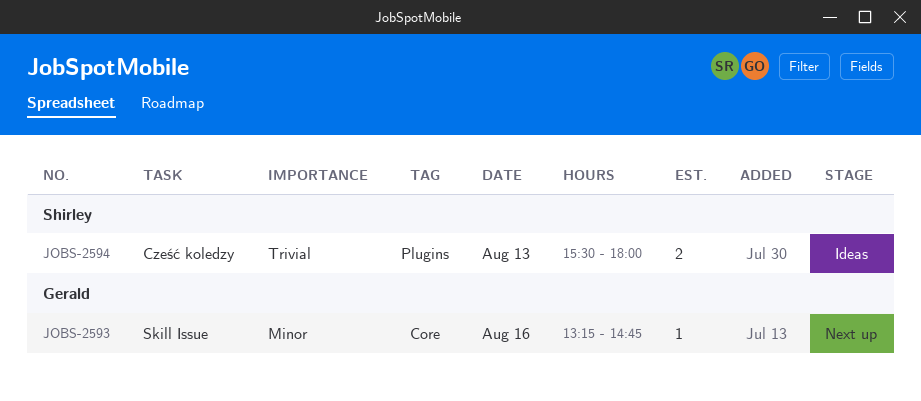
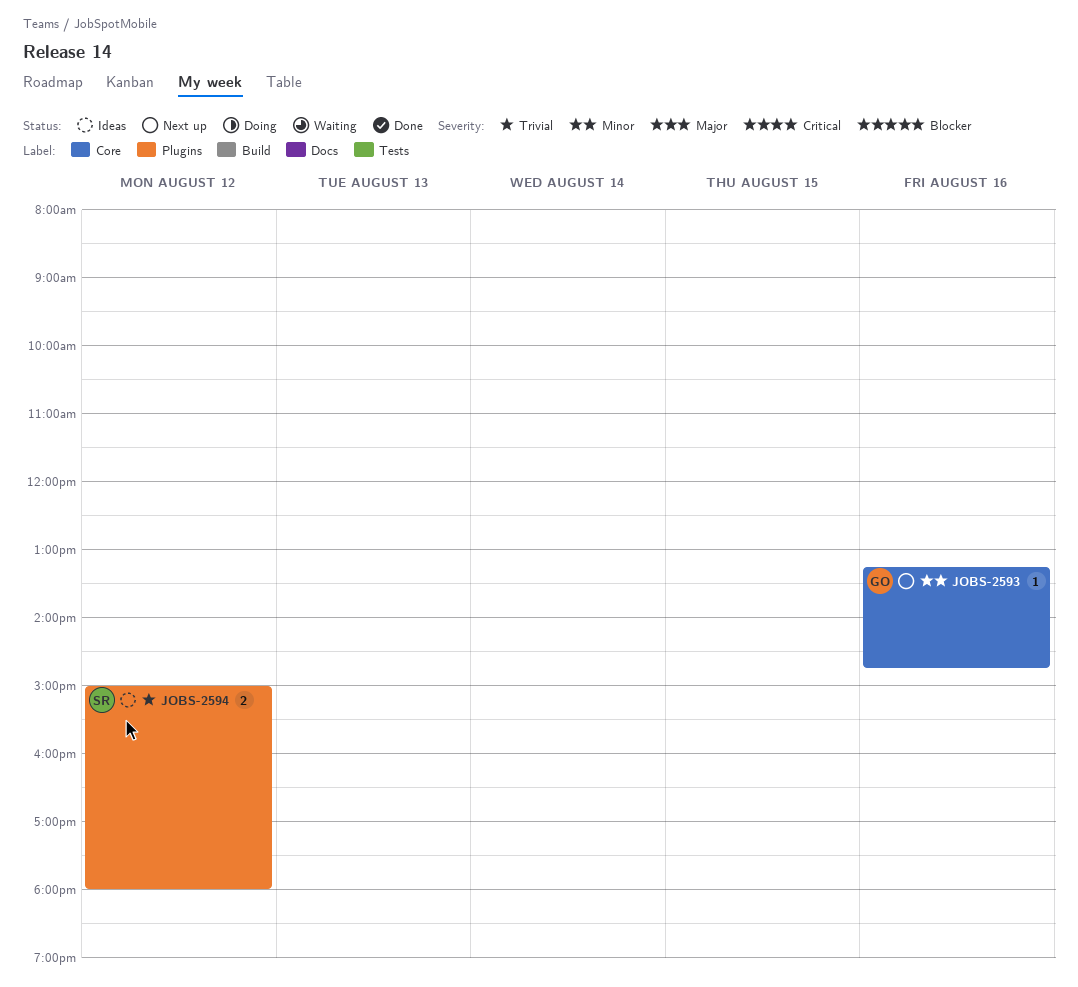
JOBS-2594, day: Aug 13 -> Aug 12
JOBS-2594, begins: 15:30 -> 15:00

